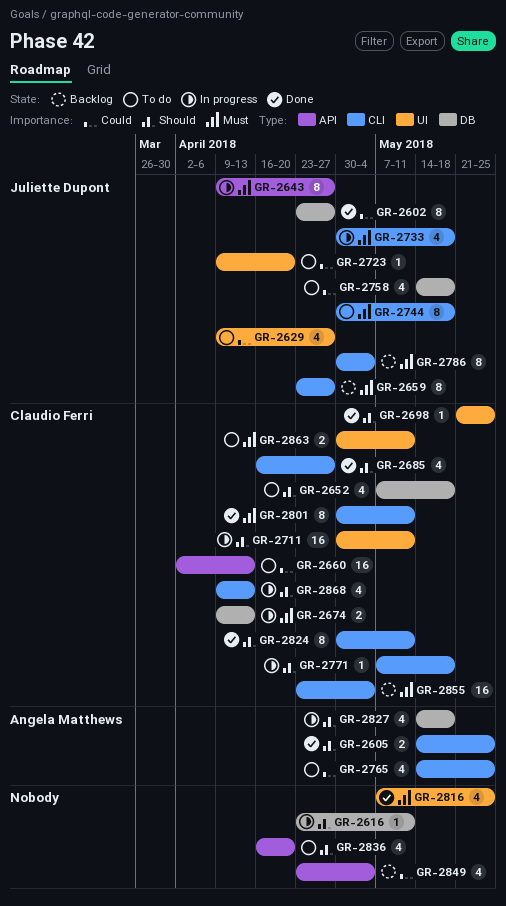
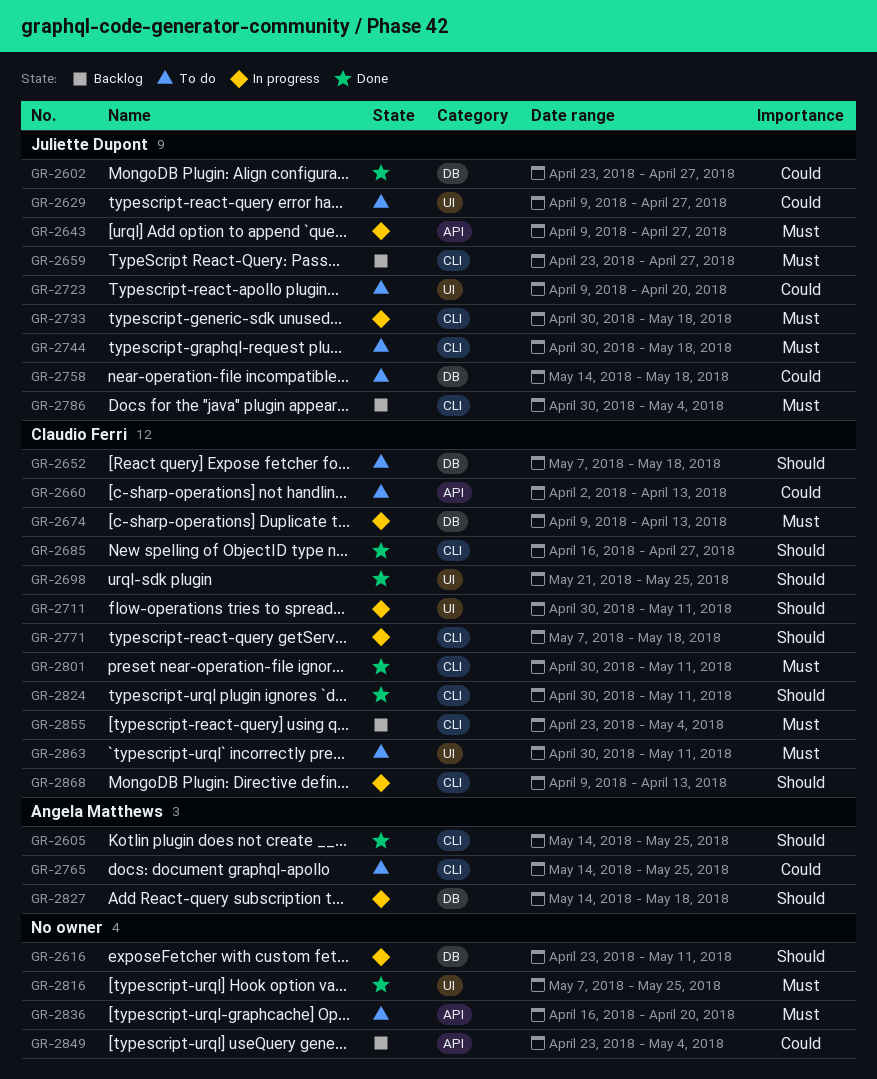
GR-2836, priority: Should -> Must

